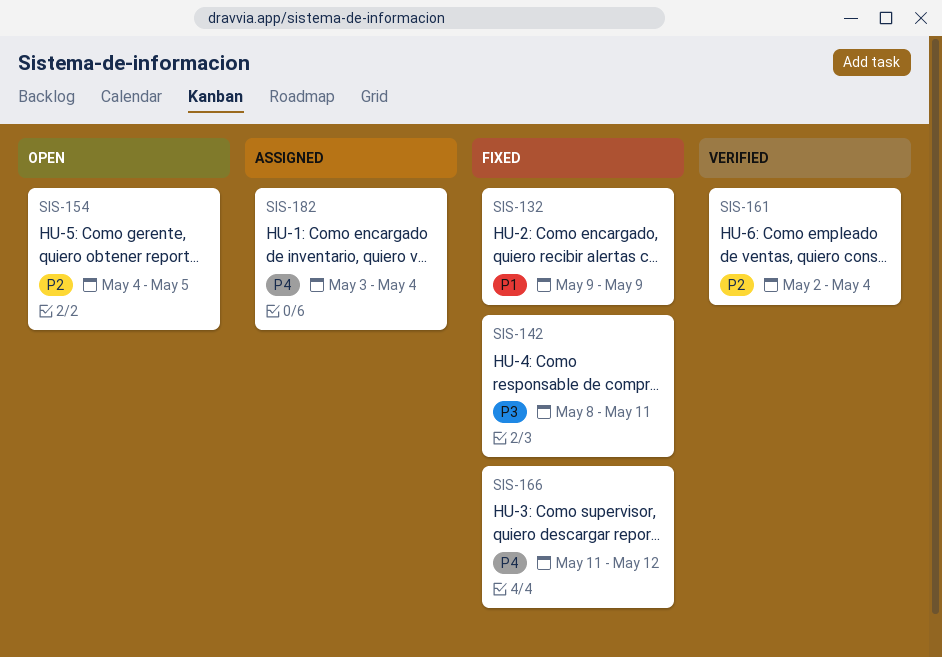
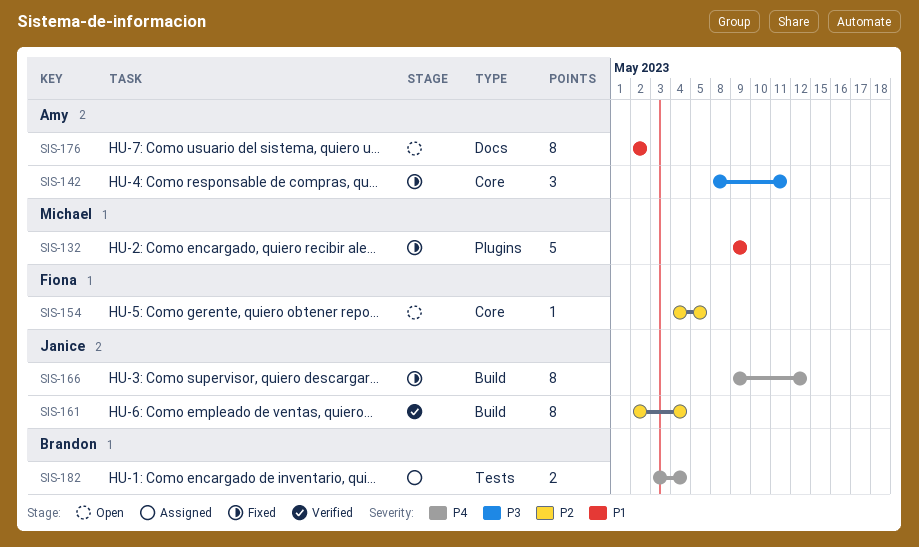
SIS-166, start: May 11 -> May 9
SIS-176: none -> present

